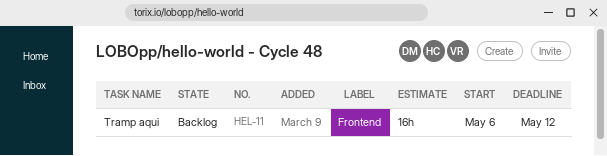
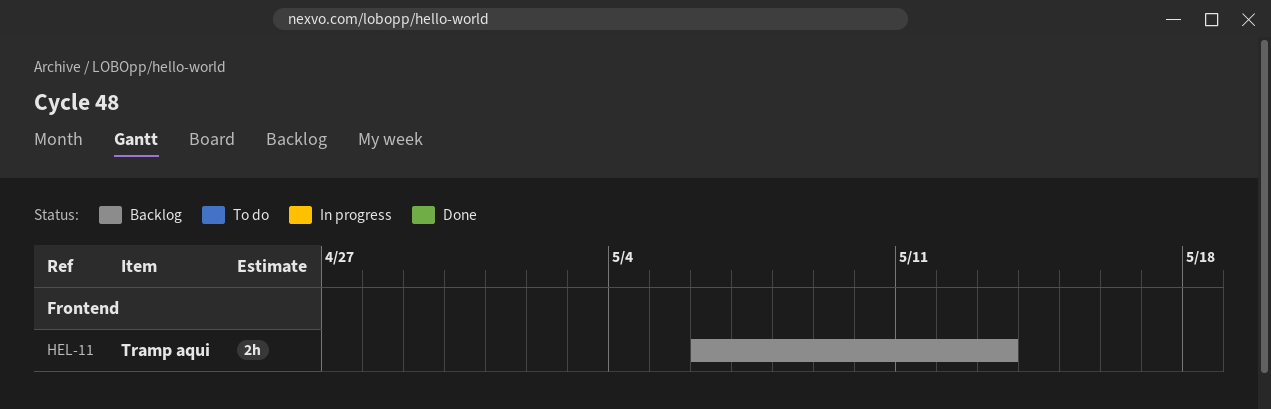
HEL-11, estimate: 16h -> 2h
HEL-11, due: May 12 -> May 13

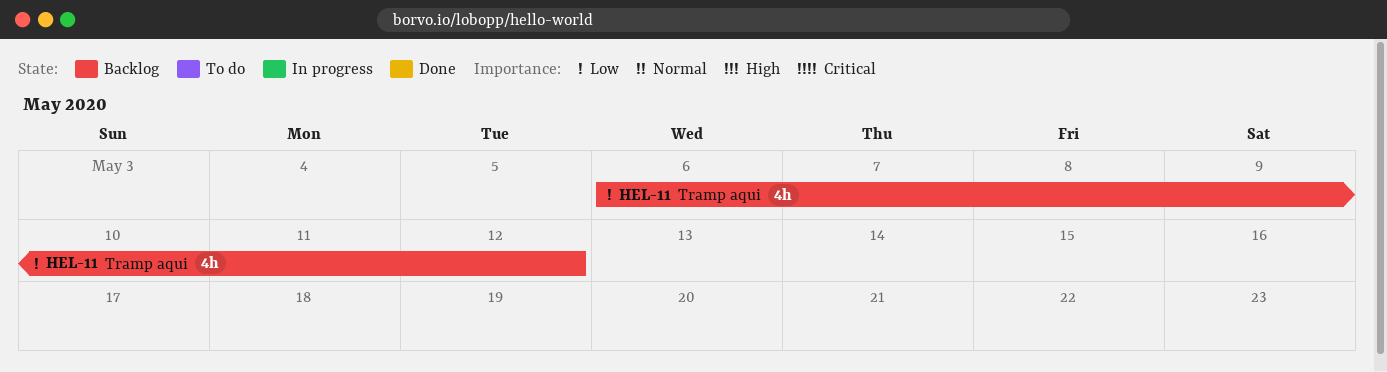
HEL-11, estimate: 2h -> 4h
HEL-11, due: May 13 -> May 12

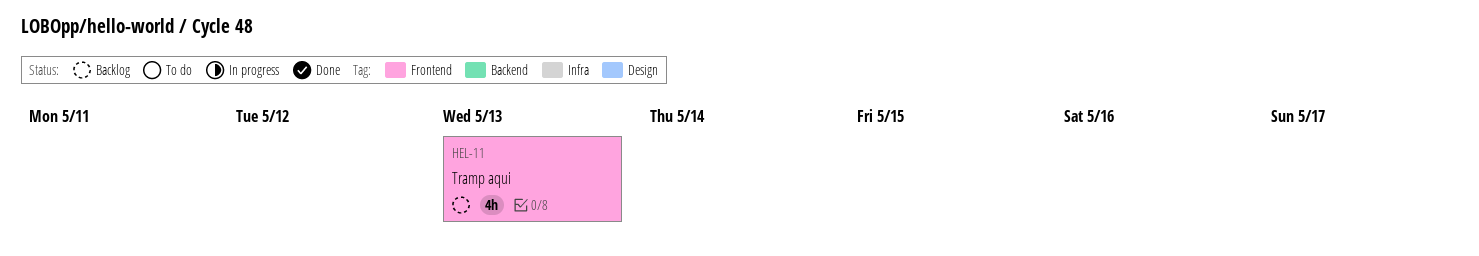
HEL-11, due: May 12 -> May 13

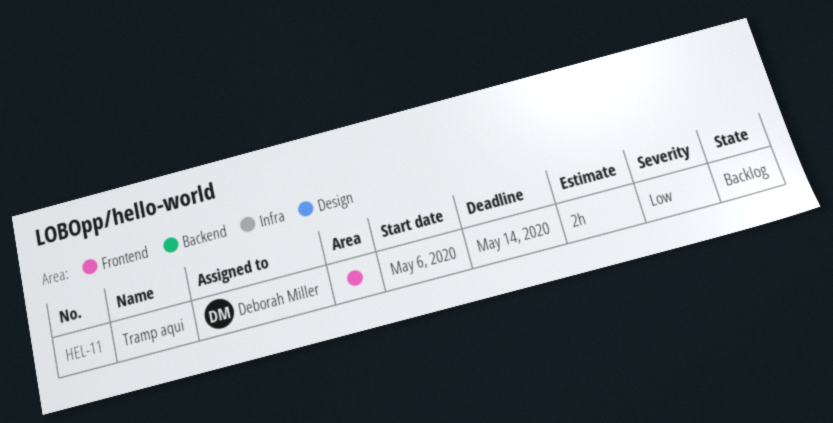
HEL-11, estimate: 4h -> 2h
HEL-11, due: May 13 -> May 14

